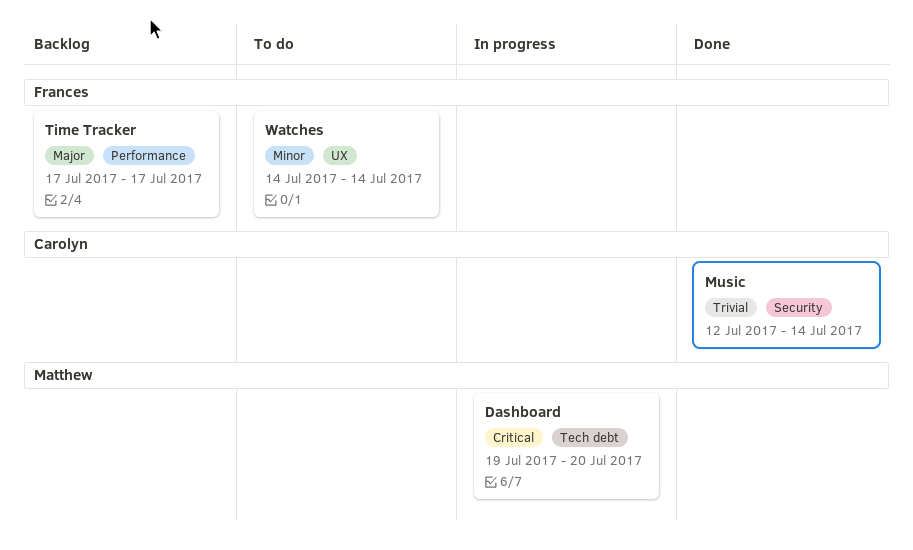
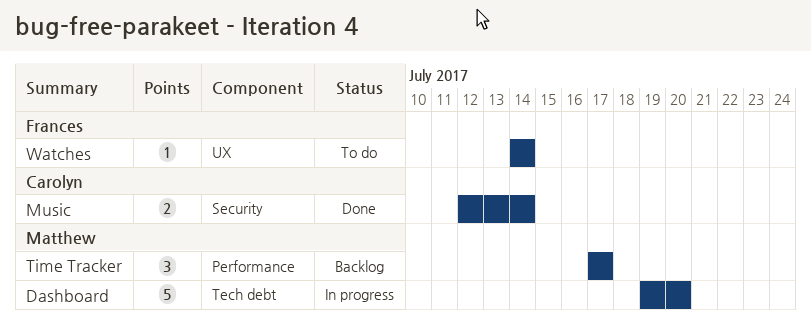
Time Tracker, owner: Frances -> Matthew

